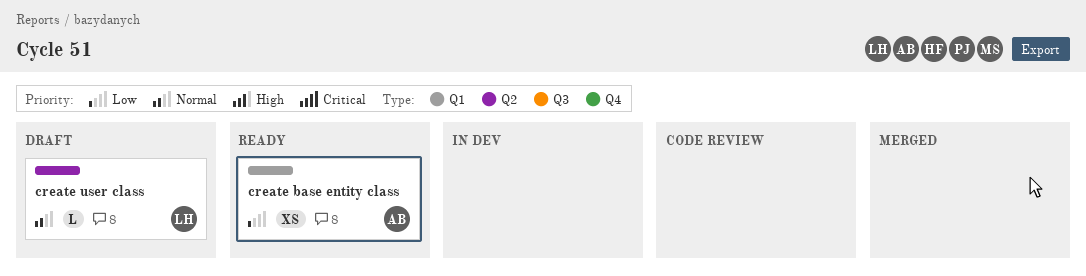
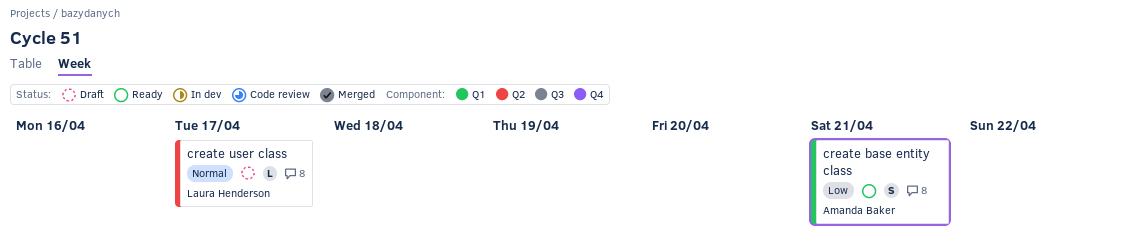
create base entity class, estimate: XS -> S

